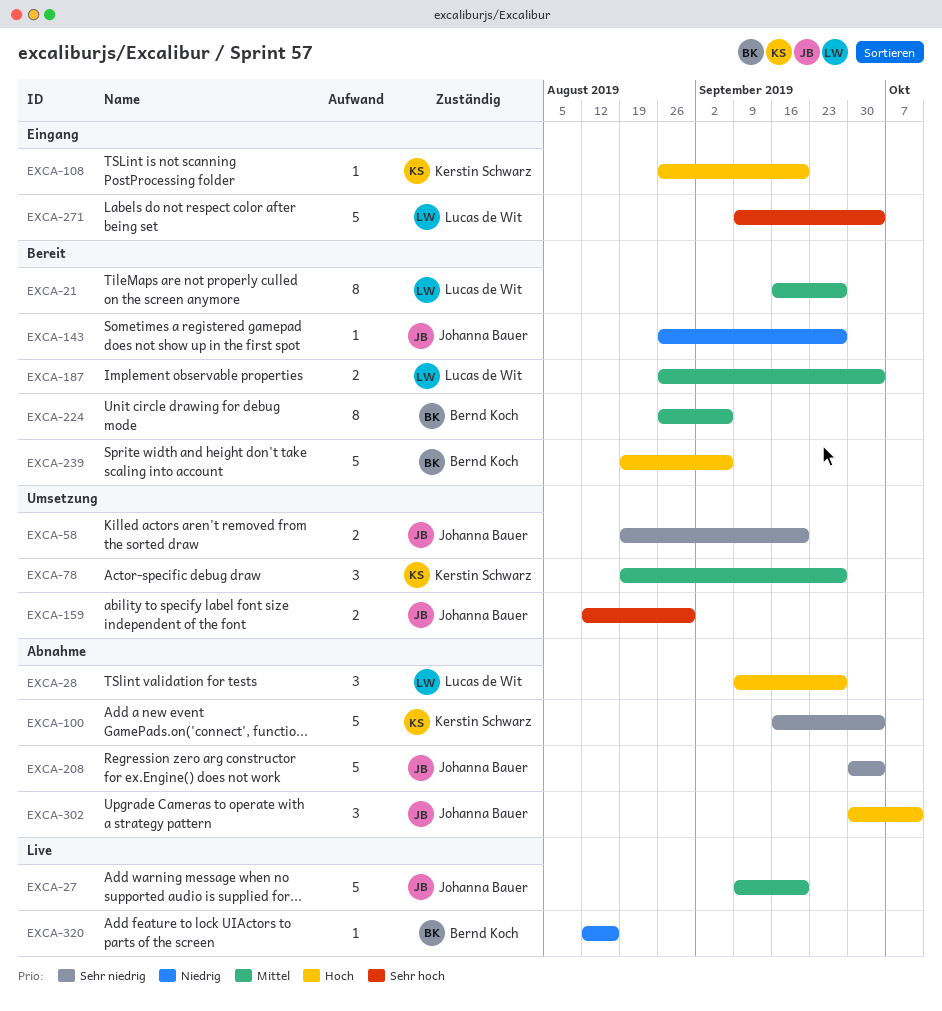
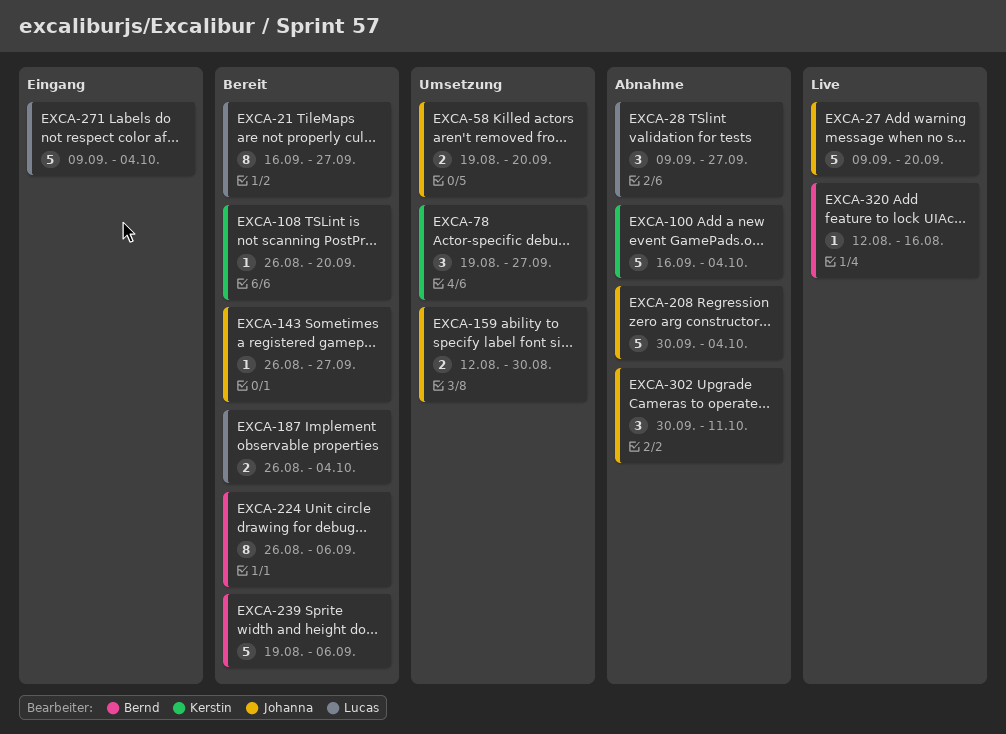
EXCA-108, status: Eingang -> Bereit

